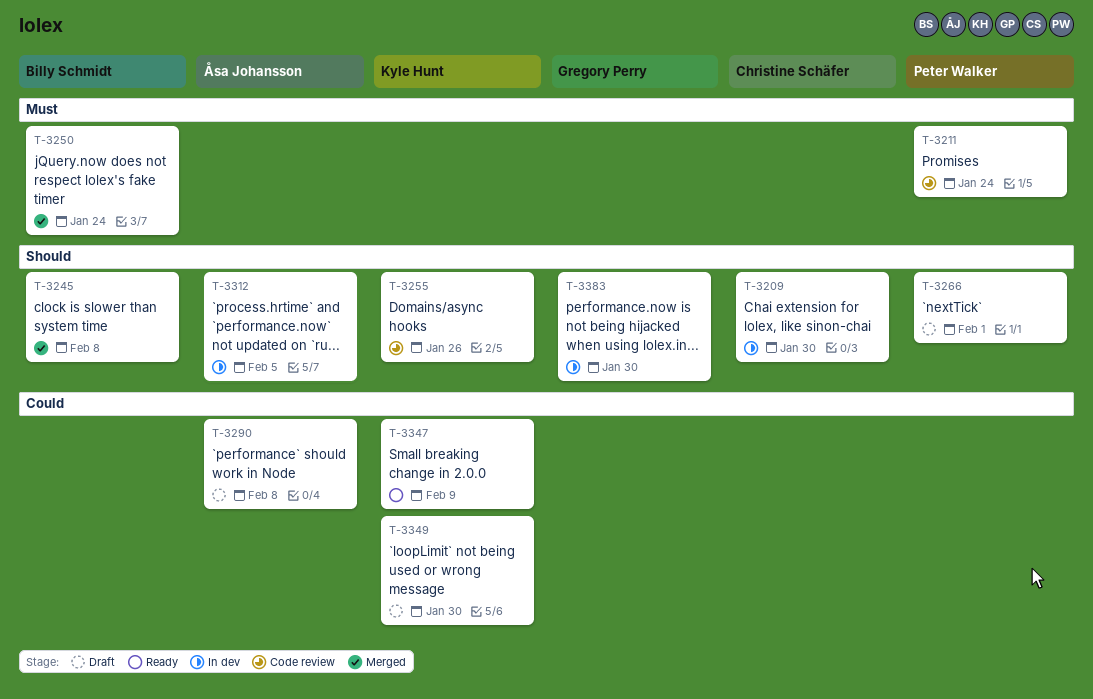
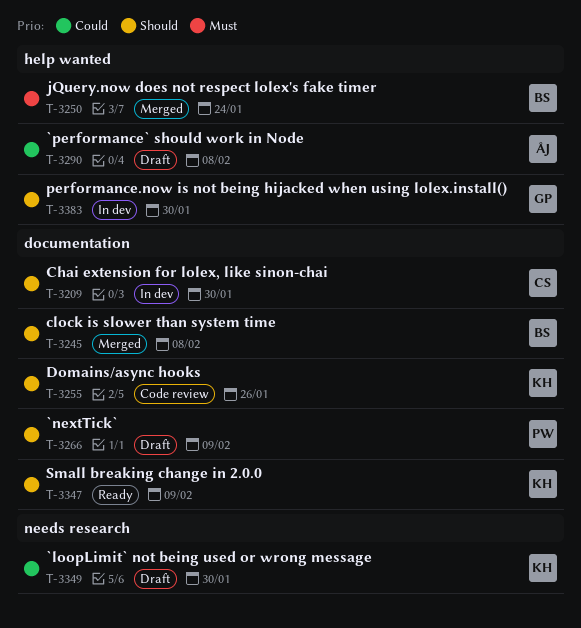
T-3211: present -> none
T-3266, due: Feb 1 -> Feb 9
T-3312: present -> none
T-3347, priority: Could -> Should

